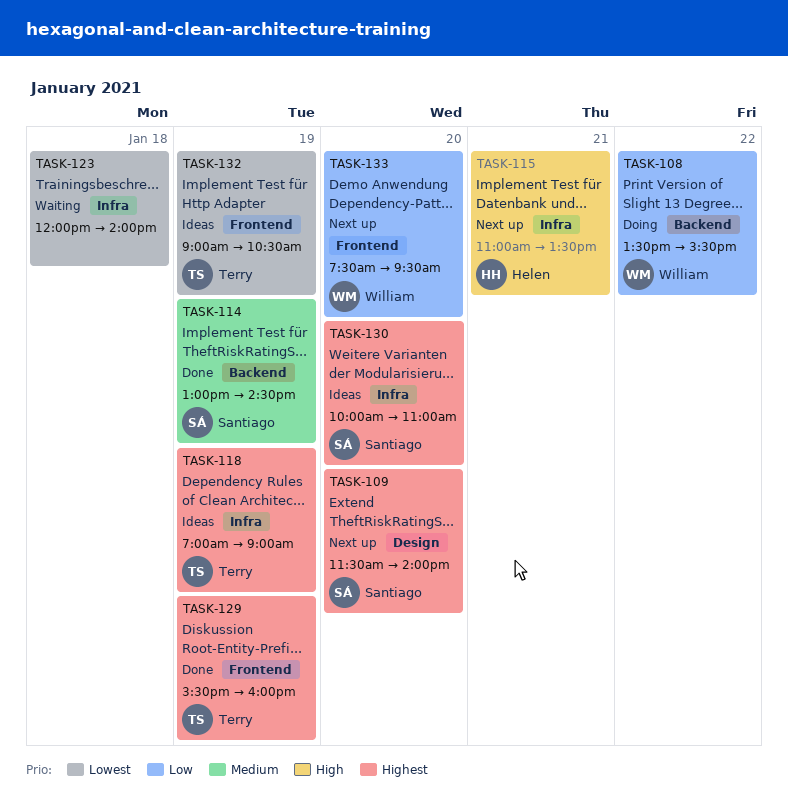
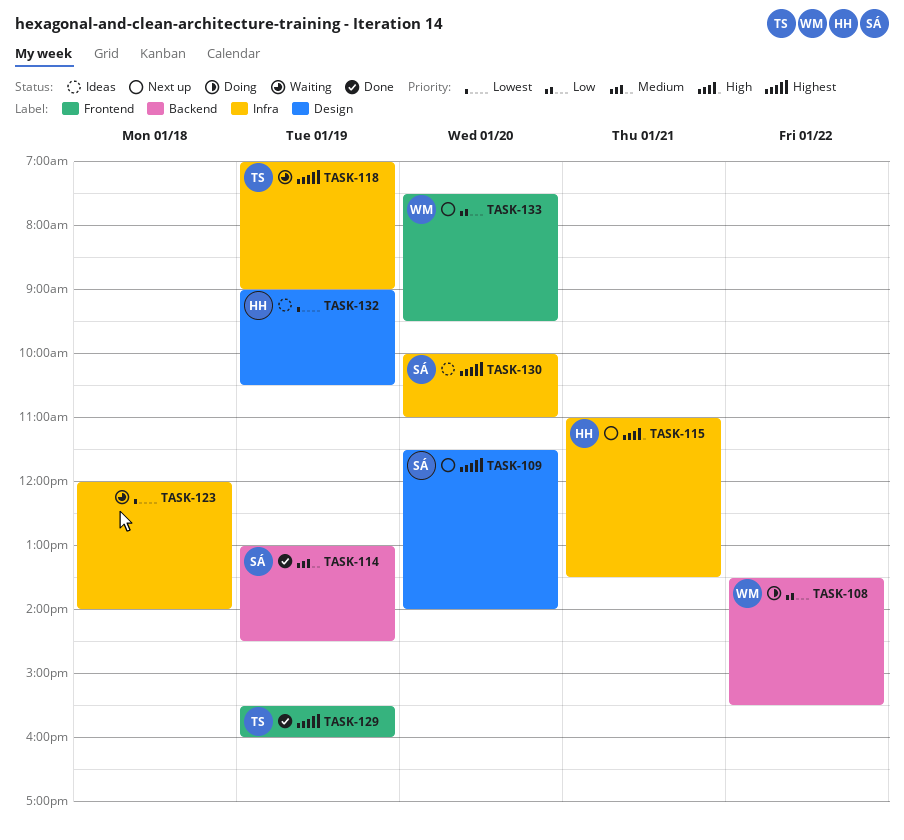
TASK-118, status: Ideas -> Waiting
TASK-132, owner: Terry -> Helen
TASK-132, label: Frontend -> Design

